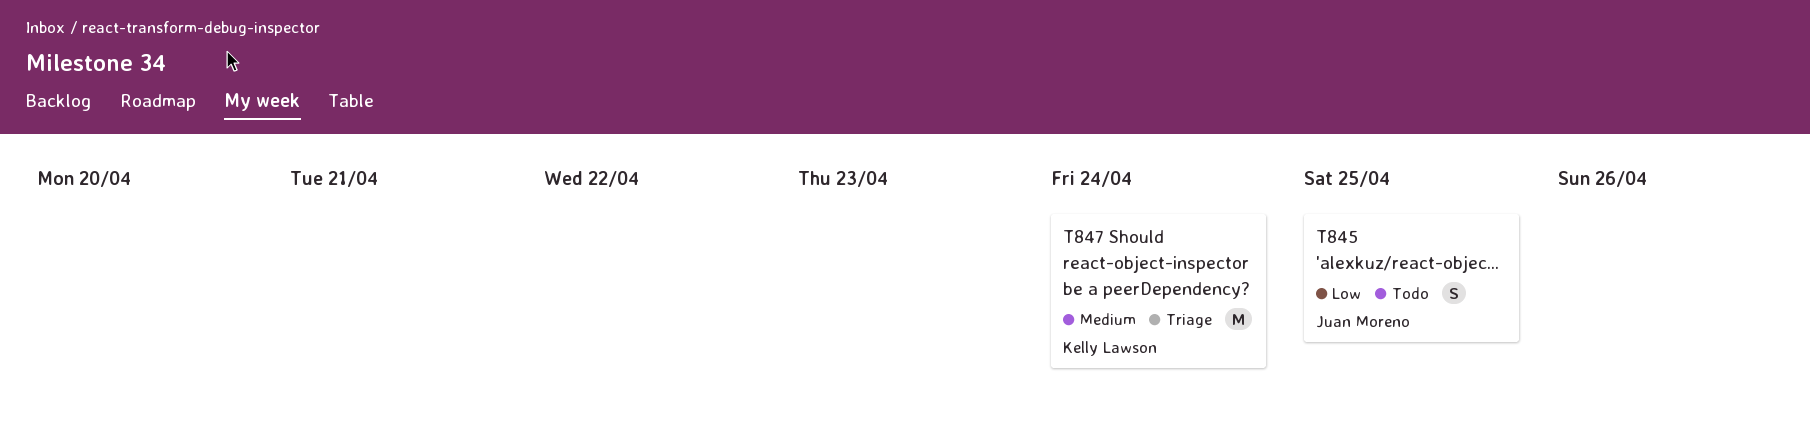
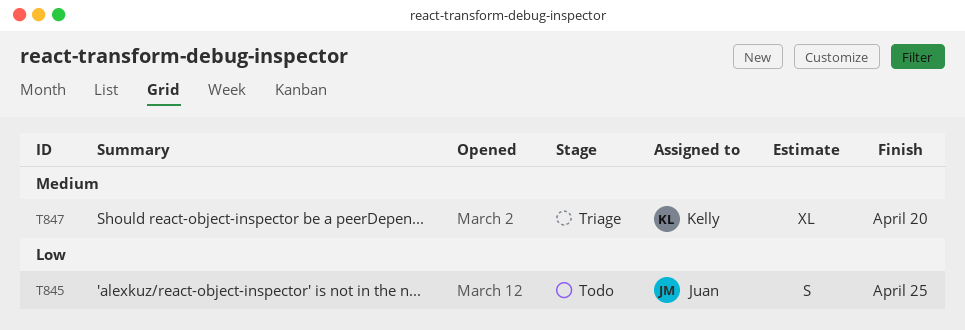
T847, estimate: M -> XL
T847, due: Apr 24 -> Apr 20

